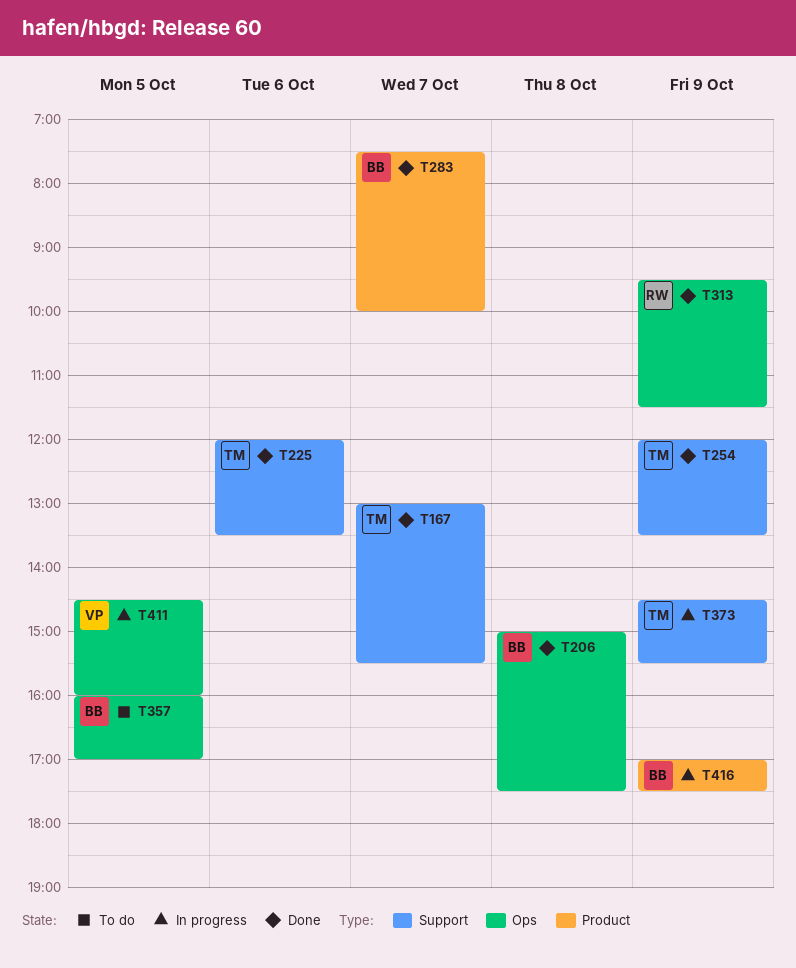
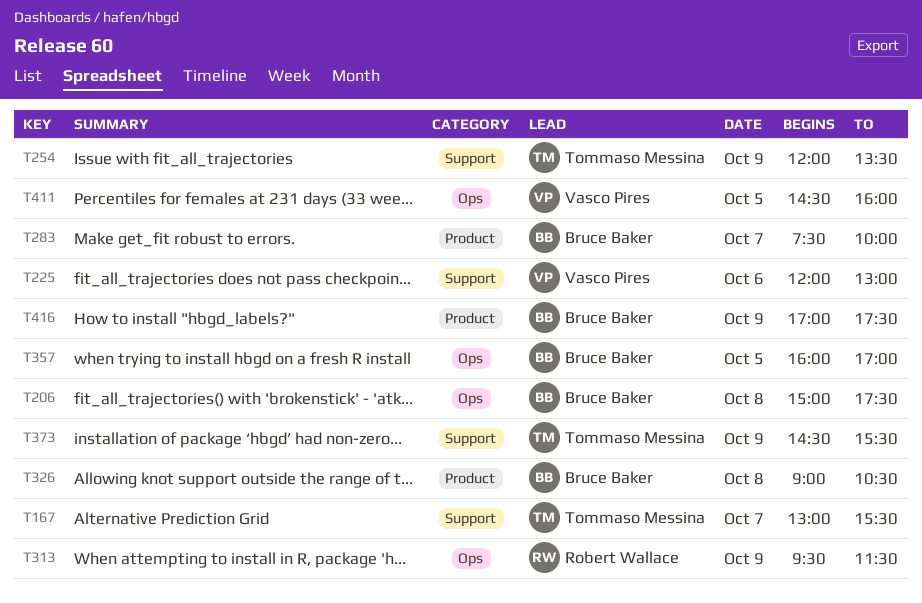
T225, owner: Tommaso Messina -> Vasco Pires
T225, ends: 13:30 -> 13:00
T326: none -> present

